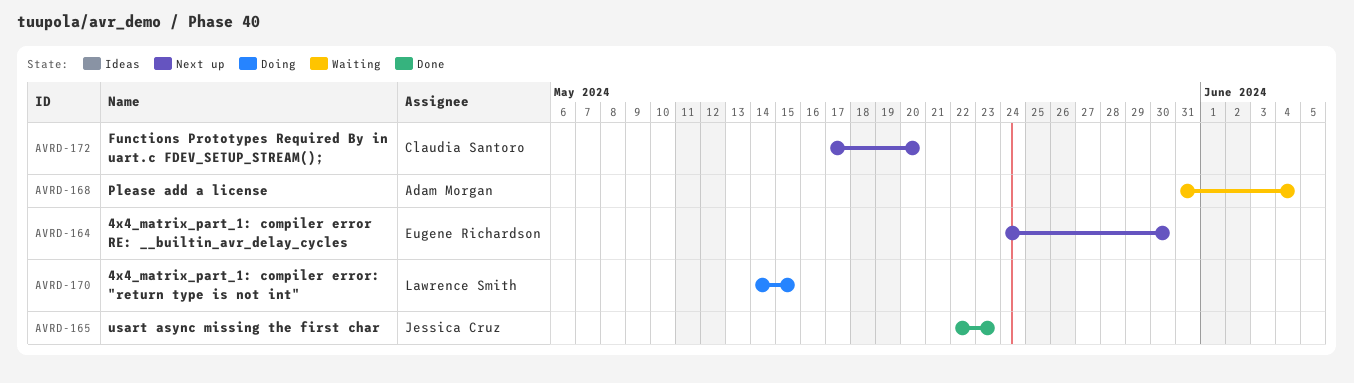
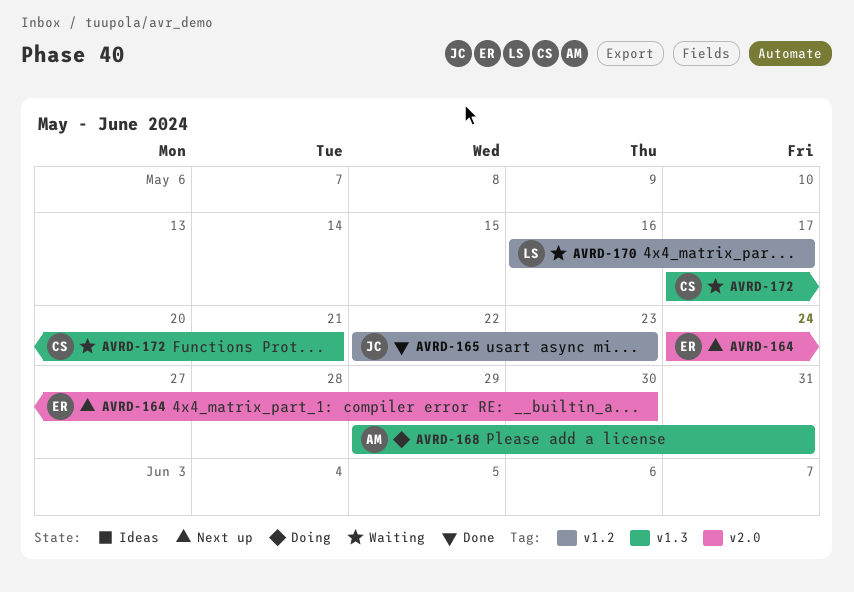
AVRD-168, status: Waiting -> Doing
AVRD-168, start: May 31 -> May 29
AVRD-168, due: Jun 4 -> May 31
AVRD-170, status: Doing -> Waiting
AVRD-170, start: May 14 -> May 16
AVRD-170, due: May 15 -> May 17
AVRD-172, status: Next up -> Waiting
AVRD-172, due: May 20 -> May 21

